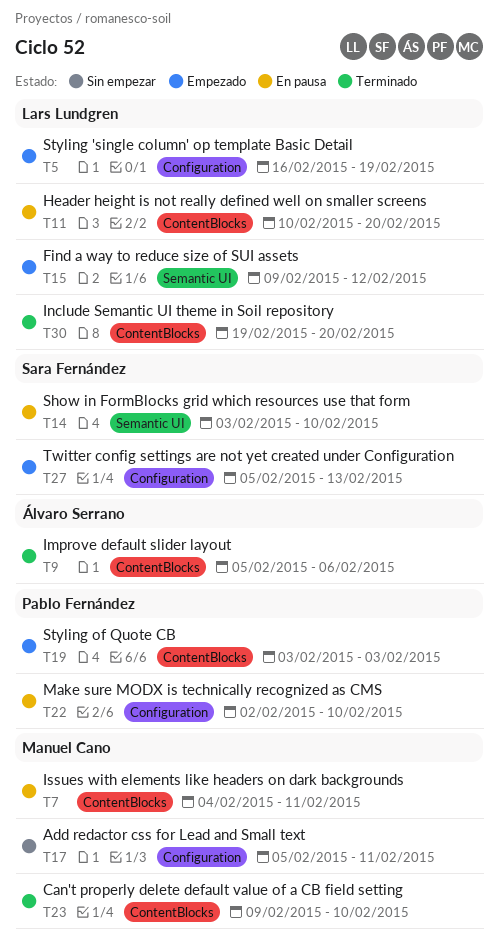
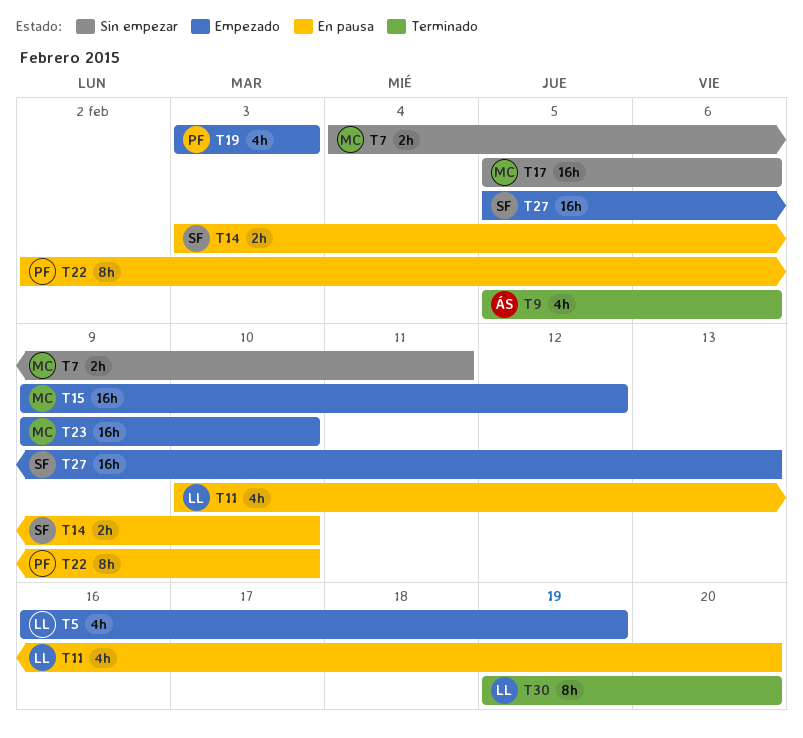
T7, status: En pausa -> Sin empezar
T15, owner: Lars Lundgren -> Manuel Cano
T17, due: Feb 11 -> Feb 6
T23, status: Terminado -> Empezado

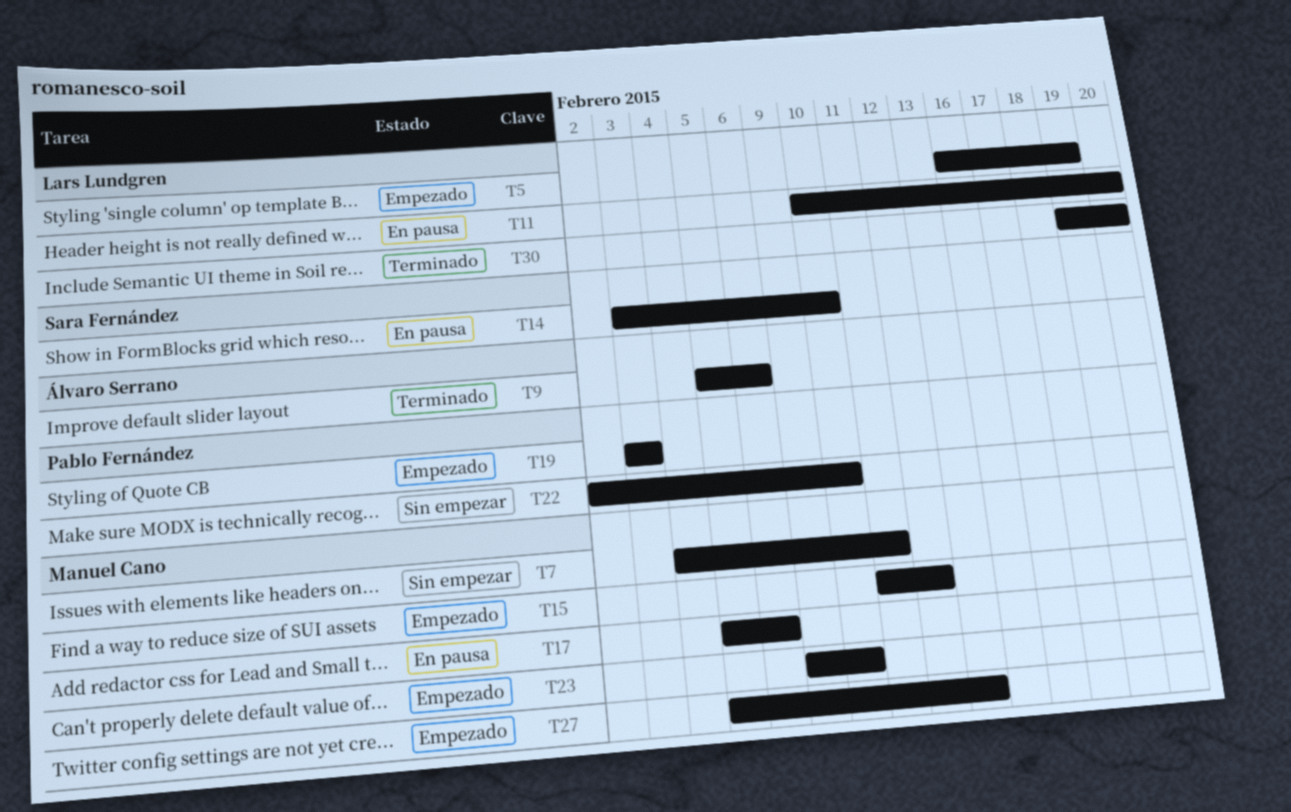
T15, start: Feb 9 -> Feb 11
T17, status: Sin empezar -> En pausa
T22, status: En pausa -> Sin empezar
T27, owner: Sara Fernández -> Manuel Cano

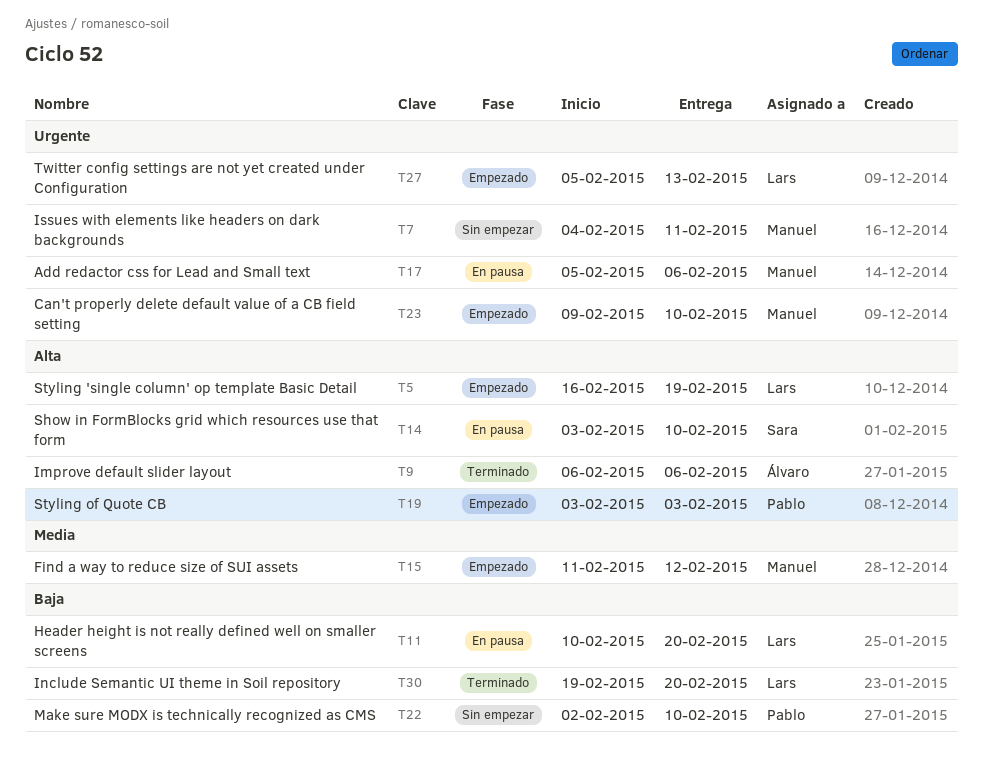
T9, start: Feb 5 -> Feb 6
T27, owner: Manuel Cano -> Lars Lundgren

